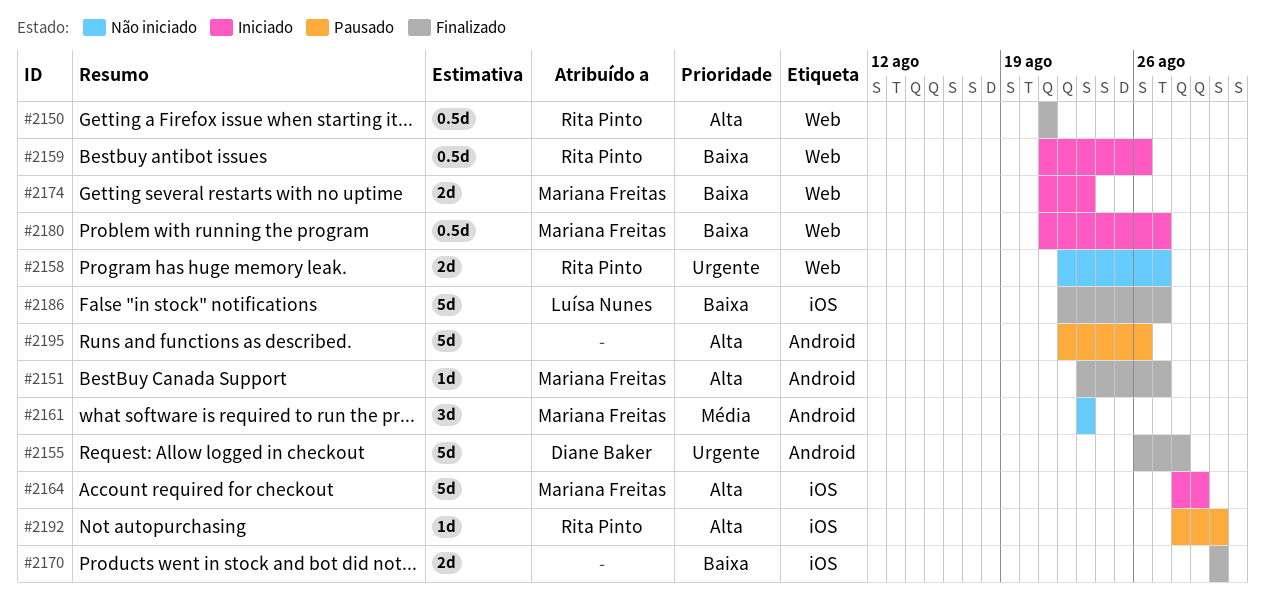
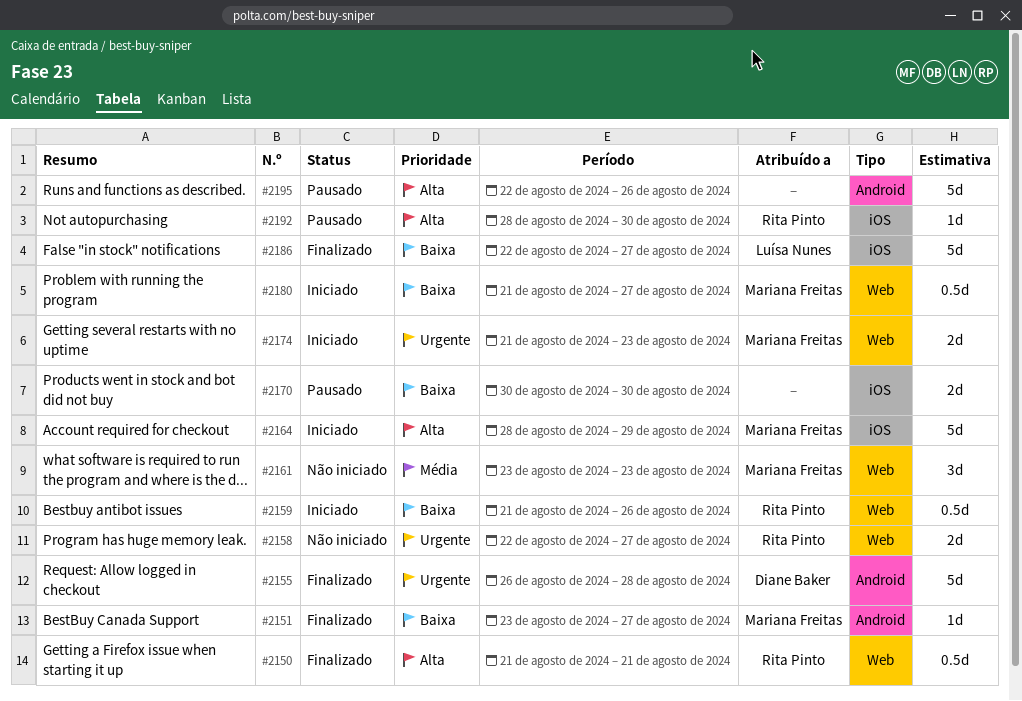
#2151, priority: Alta -> Baixa
#2161, label: Android -> Web
#2170, status: Finalizado -> Pausado
#2174, priority: Baixa -> Urgente

